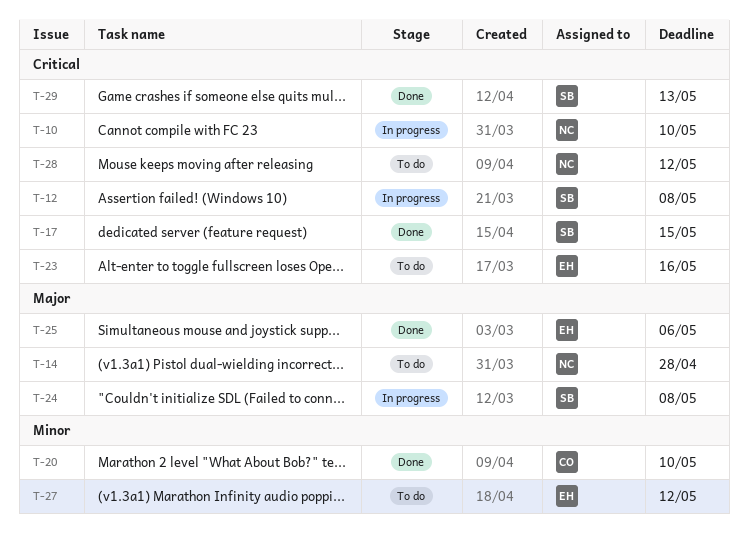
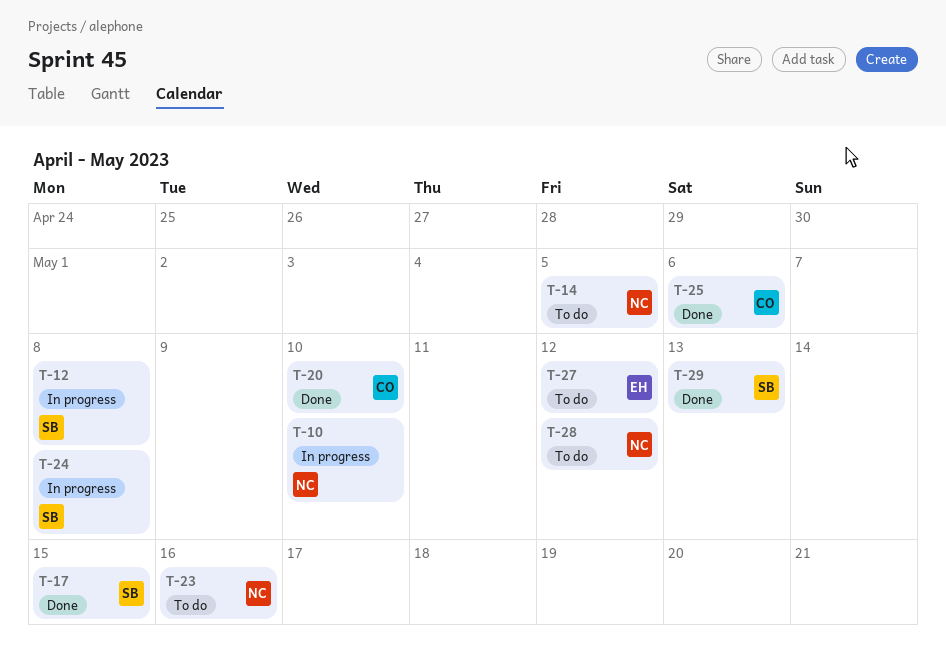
T-14, due: Apr 28 -> May 5
T-23, owner: EH -> NC
T-25, owner: EH -> CO

